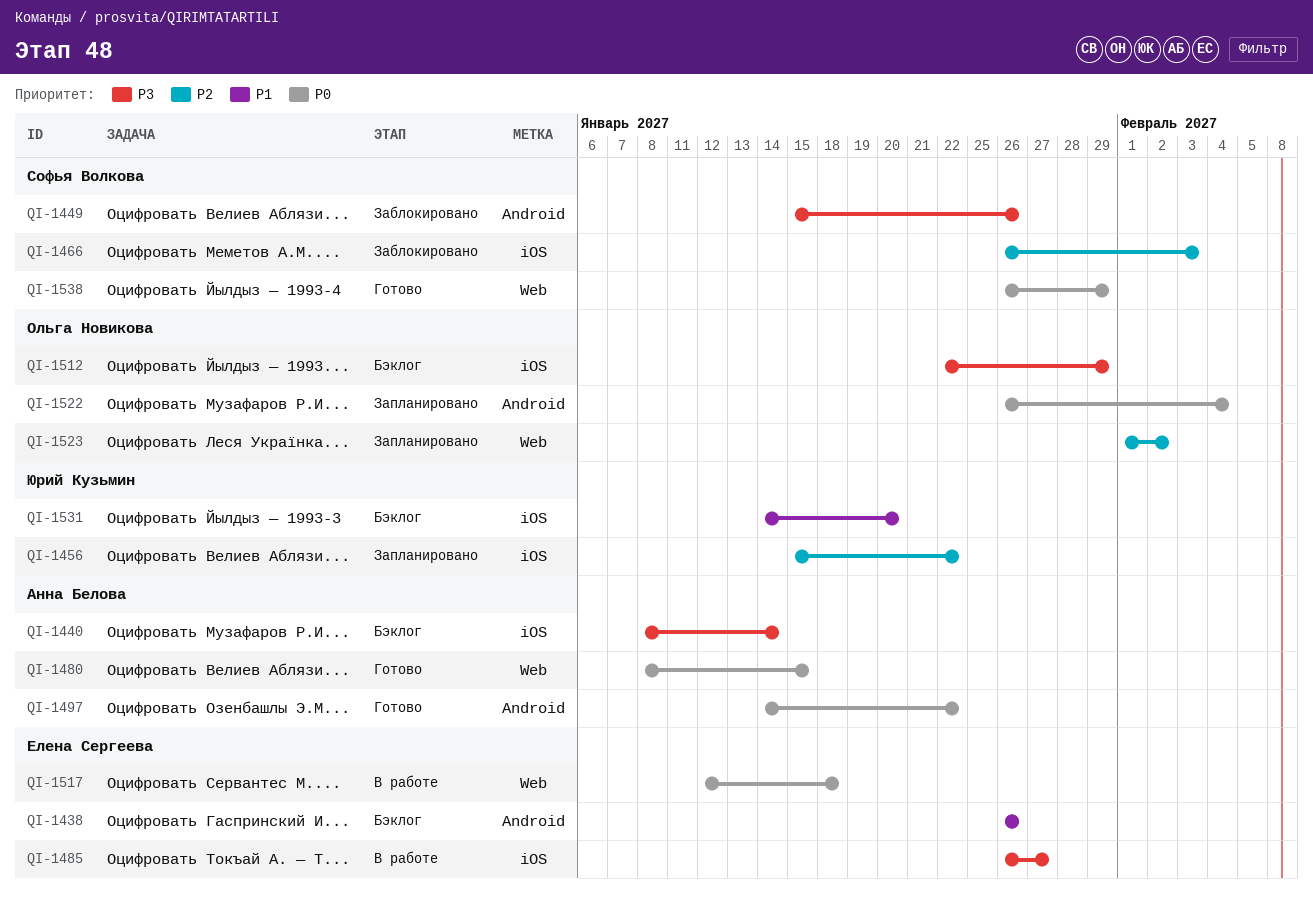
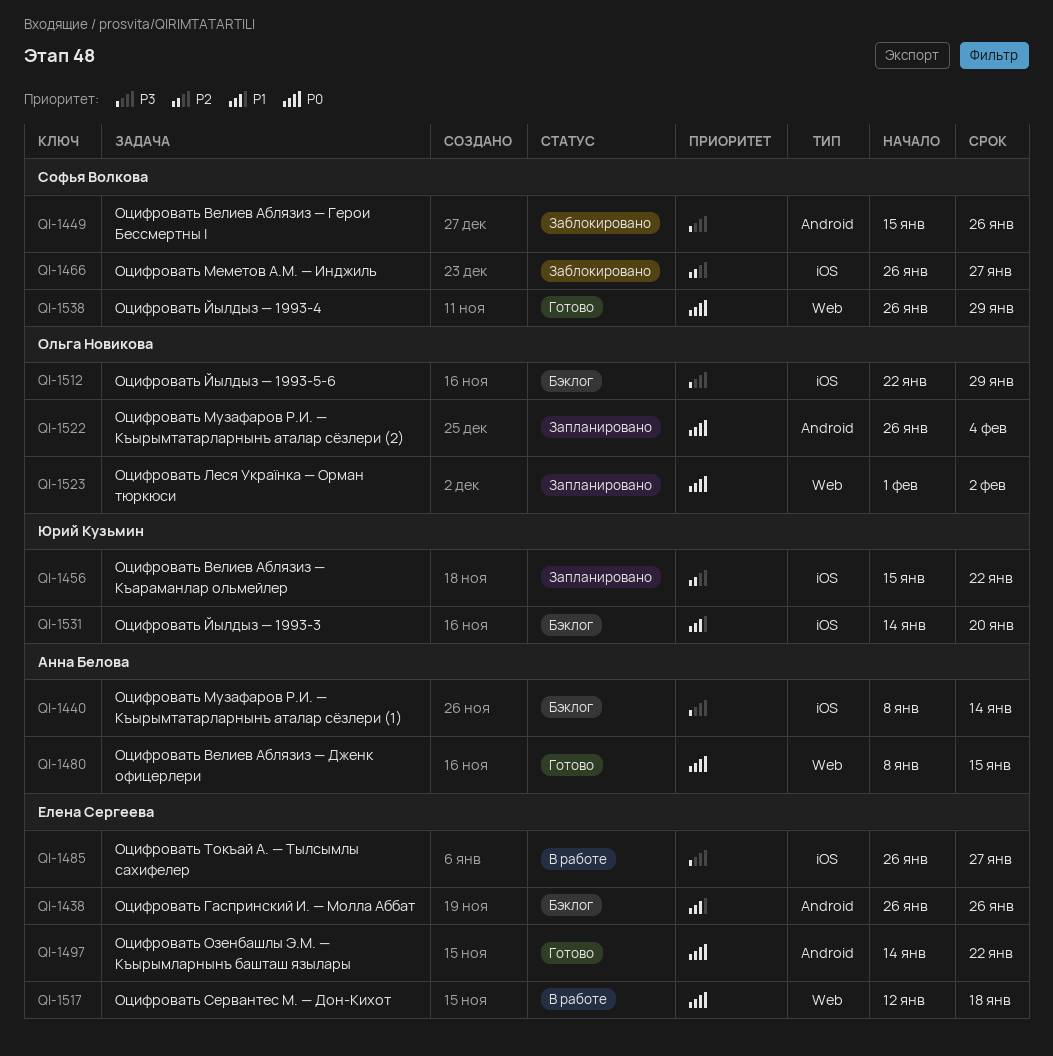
QI-1466, due: Feb 3 -> Jan 27
QI-1497, owner: Анна Белова -> Елена Сергеева
QI-1523, priority: P2 -> P0

